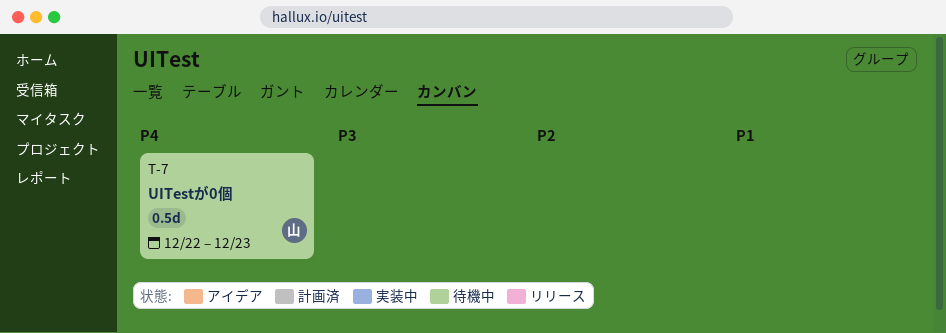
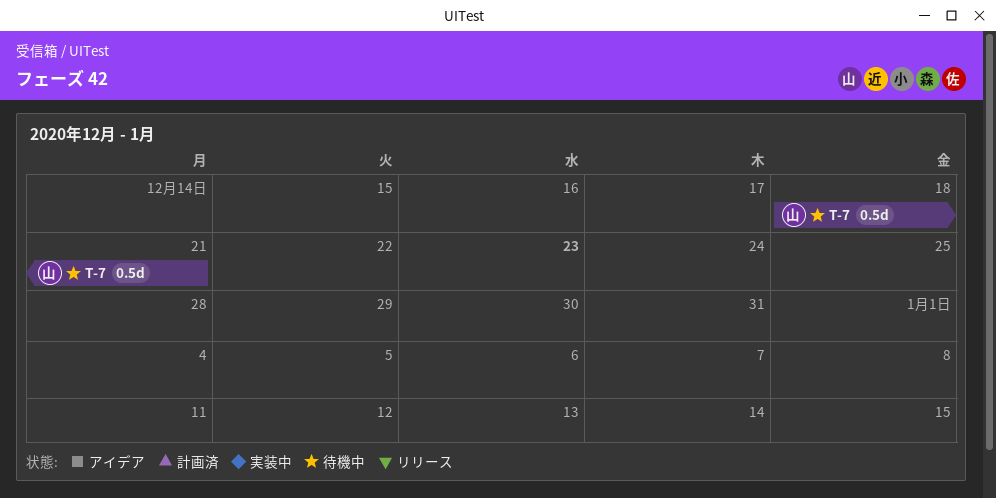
T-7, start: Dec 22 -> Dec 18
T-7, due: Dec 23 -> Dec 21

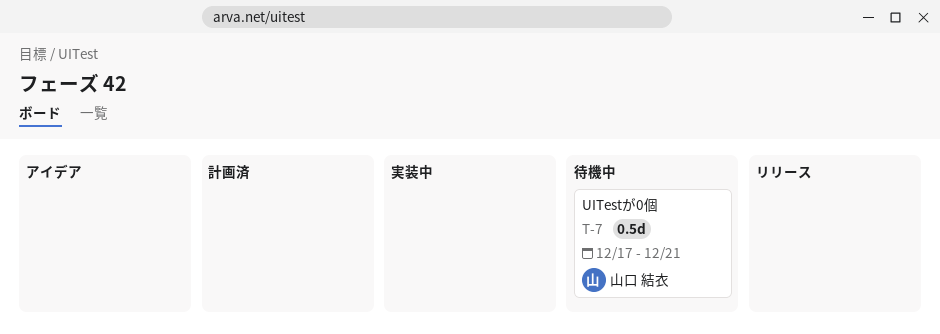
T-7, start: Dec 18 -> Dec 17

